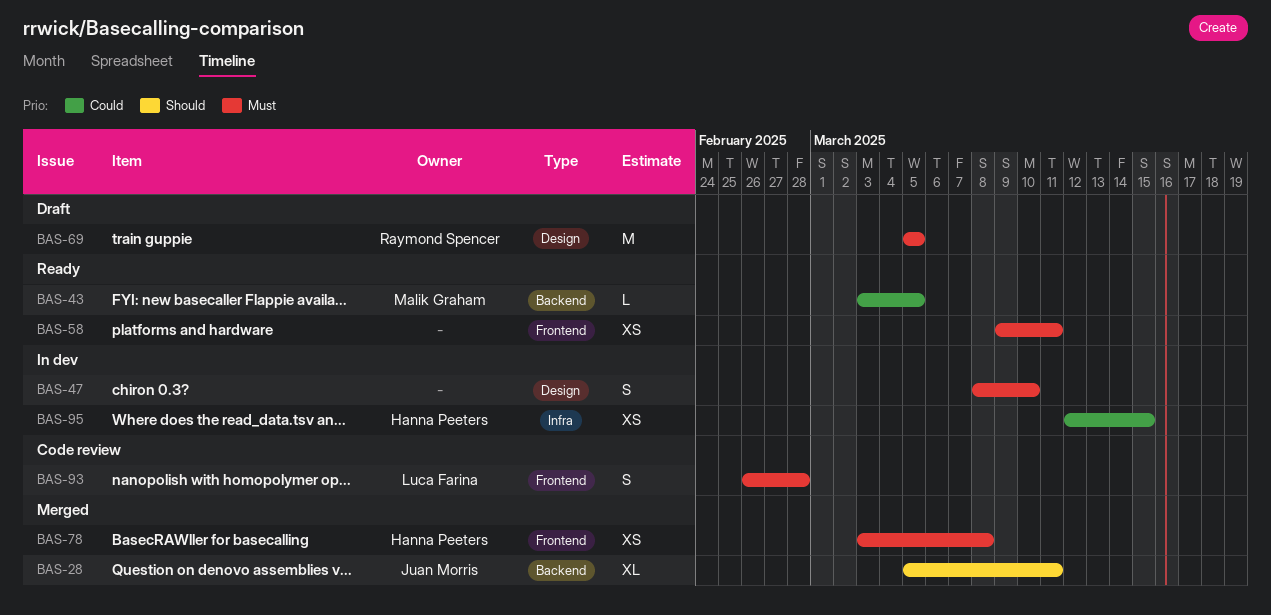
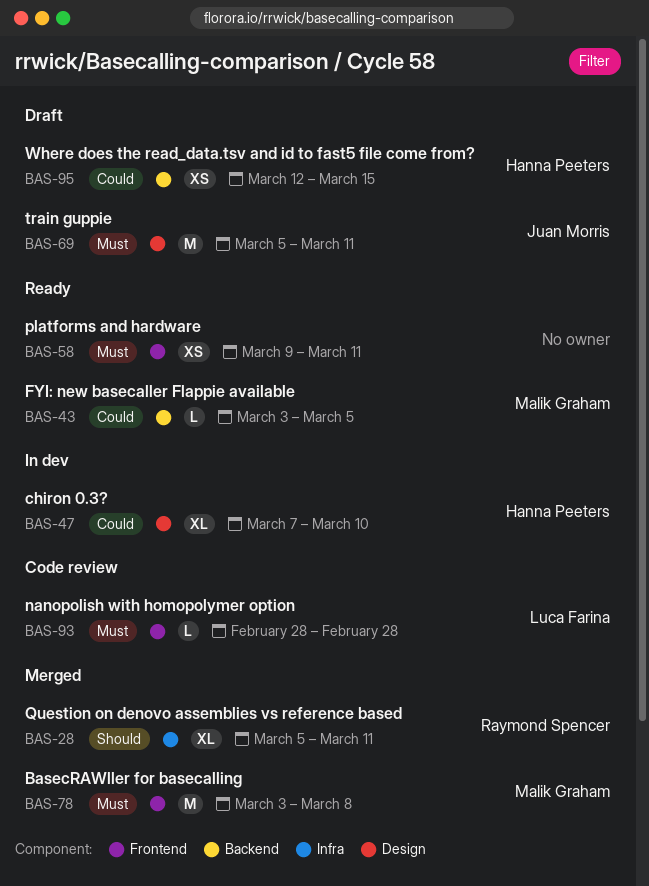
BAS-28, owner: Juan Morris -> Raymond Spencer
BAS-28, label: Backend -> Infra
BAS-47, owner: none -> Hanna Peeters
BAS-47, priority: Must -> Could
BAS-47, estimate: S -> XL
BAS-47, start: Mar 8 -> Mar 7
BAS-69, owner: Raymond Spencer -> Juan Morris
BAS-69, due: Mar 5 -> Mar 11
BAS-78, owner: Hanna Peeters -> Malik Graham
BAS-78, estimate: XS -> M
BAS-93, estimate: S -> L
BAS-93, start: Feb 26 -> Feb 28
BAS-95, status: In dev -> Draft
BAS-95, label: Infra -> Backend

